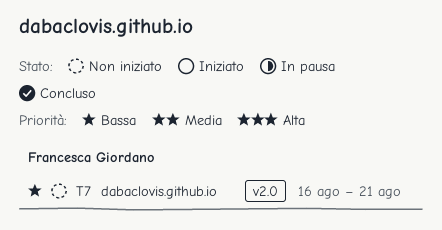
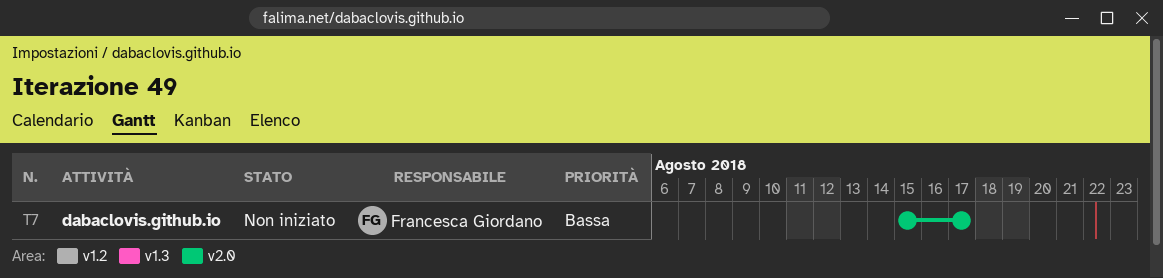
T7, start: Aug 16 -> Aug 15
T7, due: Aug 21 -> Aug 17

